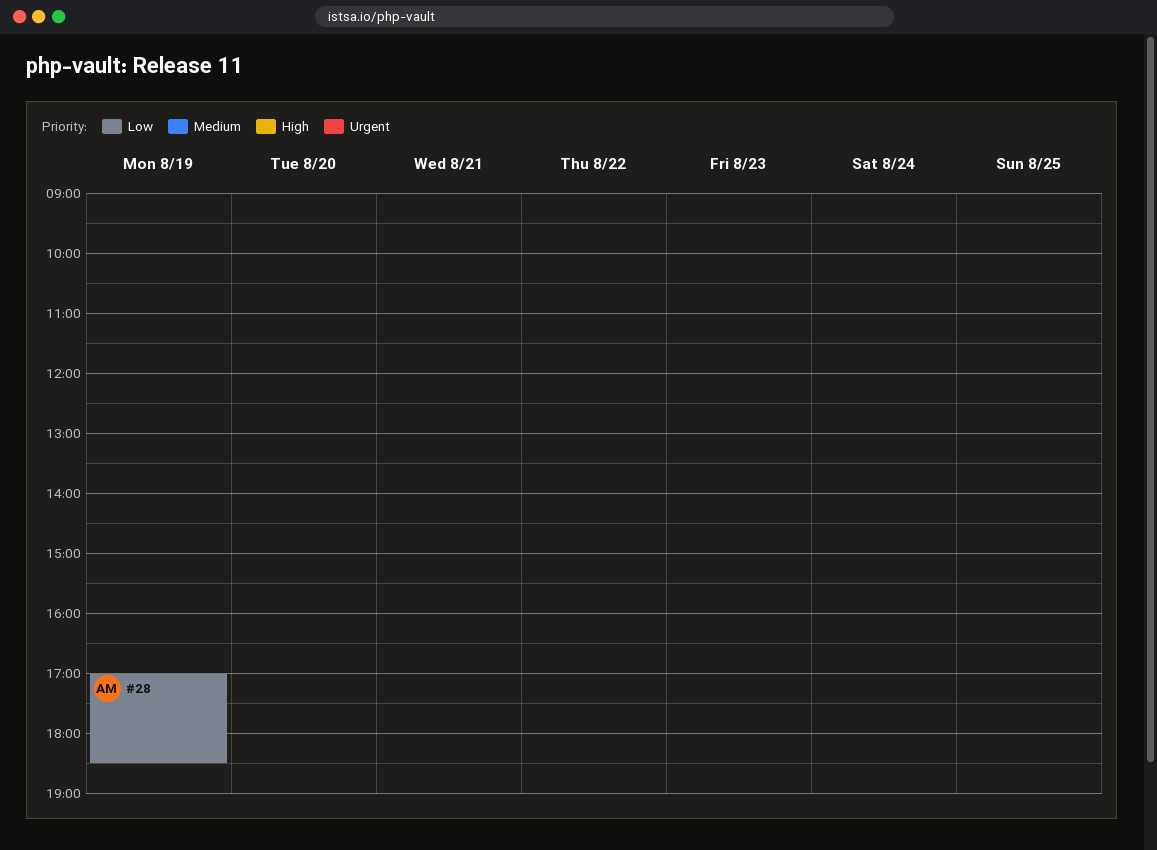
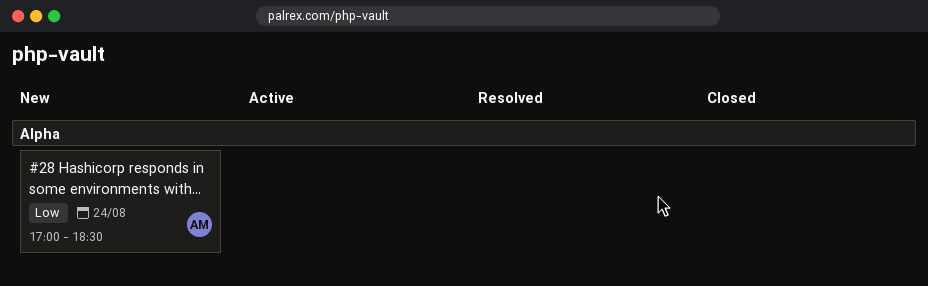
#28, day: Aug 19 -> Aug 24

